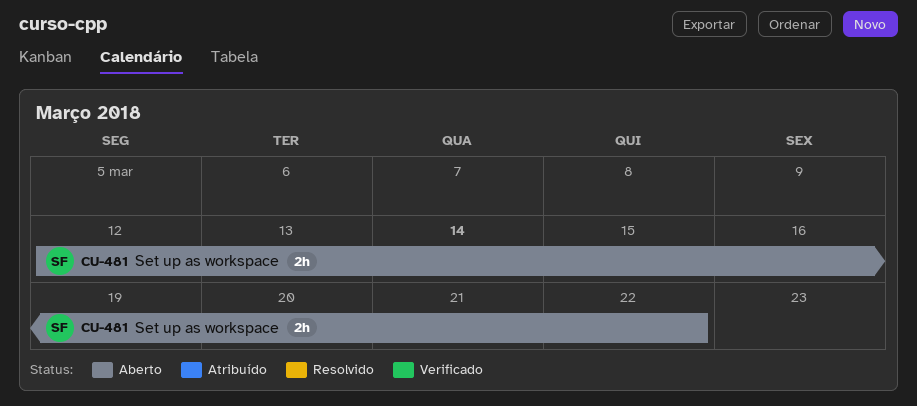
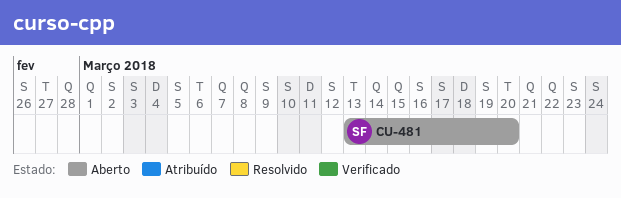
CU-481, start: Mar 12 -> Mar 13
CU-481, due: Mar 22 -> Mar 20

